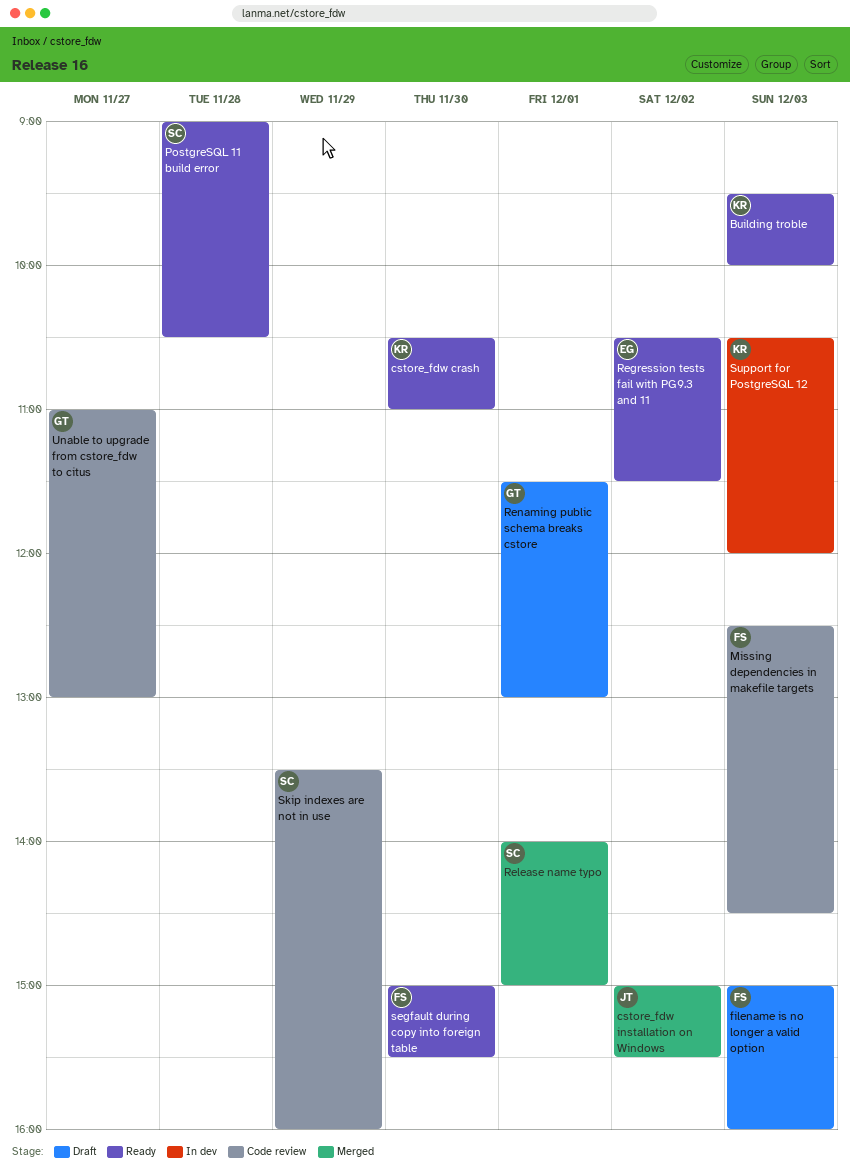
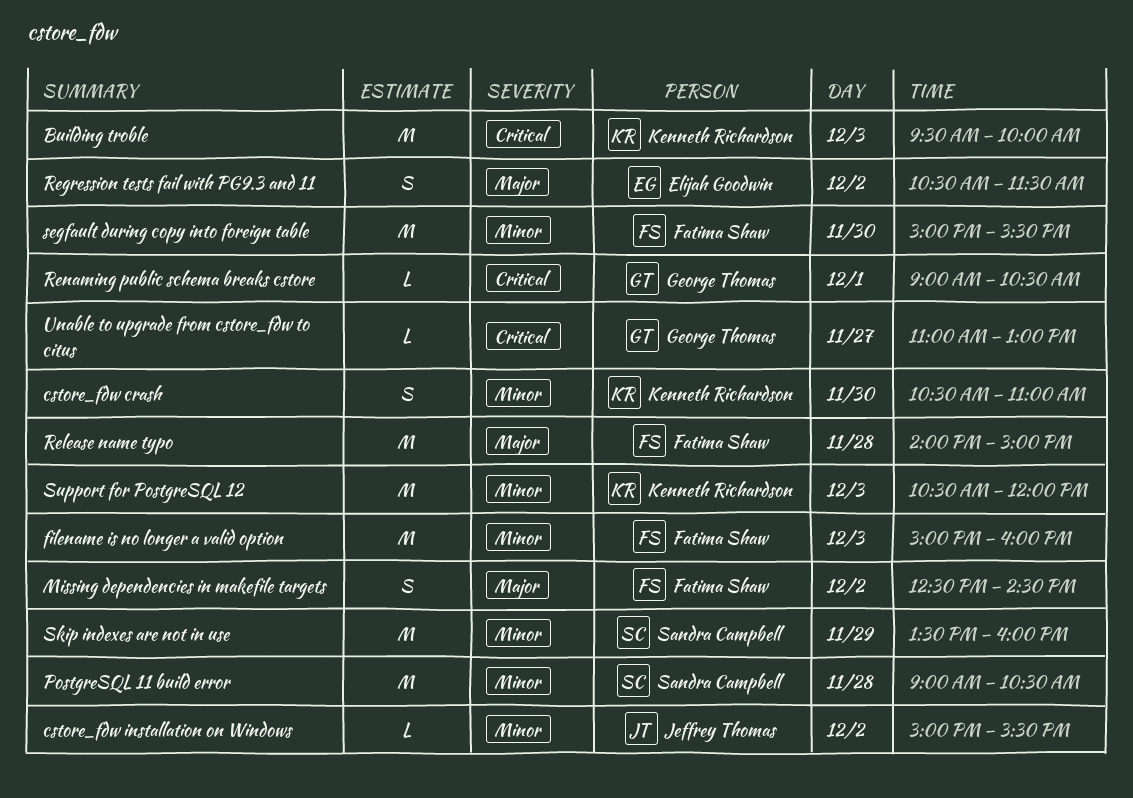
Missing dependencies in makefile targets, day: Dec 3 -> Dec 2
Release name typo, owner: Sandra Campbell -> Fatima Shaw
Release name typo, day: Dec 1 -> Nov 28
Renaming public schema breaks cstore, begins: 11:30 -> 09:00
Renaming public schema breaks cstore, ends: 13:00 -> 10:30

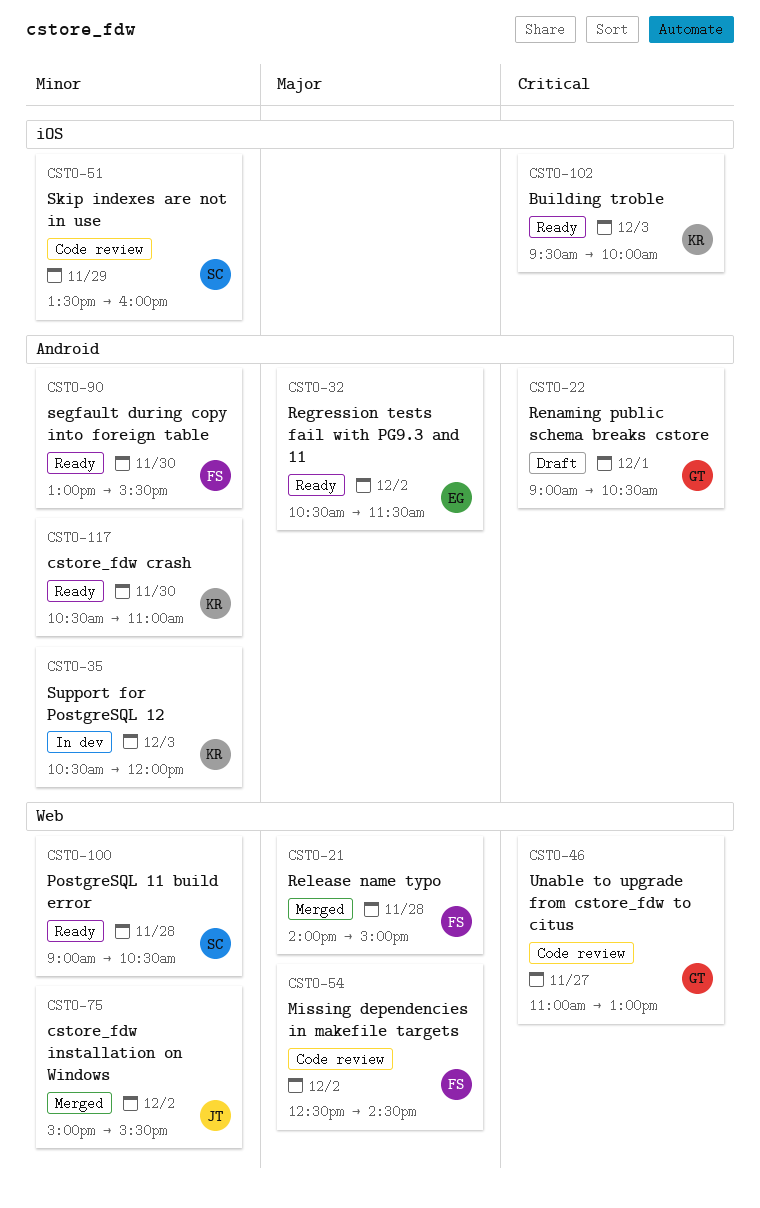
filename is no longer a valid option: present -> none
segfault during copy into foreign table, begins: 15:00 -> 13:00

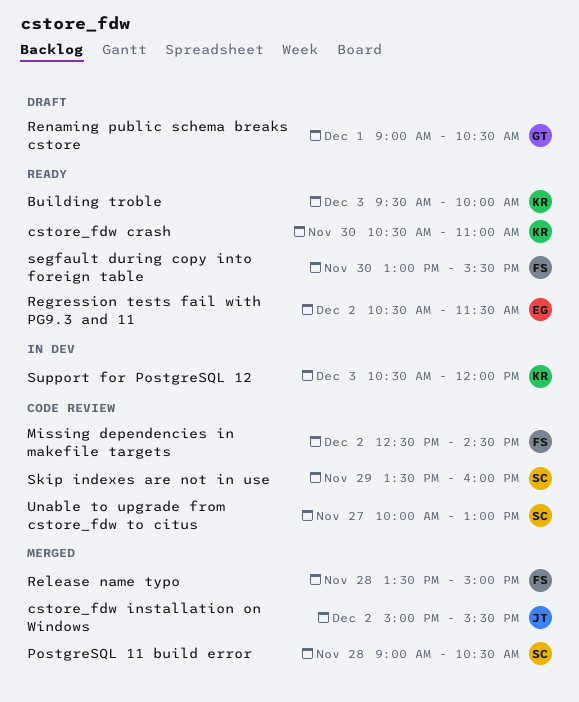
PostgreSQL 11 build error, status: Ready -> Merged
Release name typo, begins: 14:00 -> 13:30
Unable to upgrade from cstore_fdw to citus, owner: GT -> SC
Unable to upgrade from cstore_fdw to citus, begins: 11:00 -> 10:00

